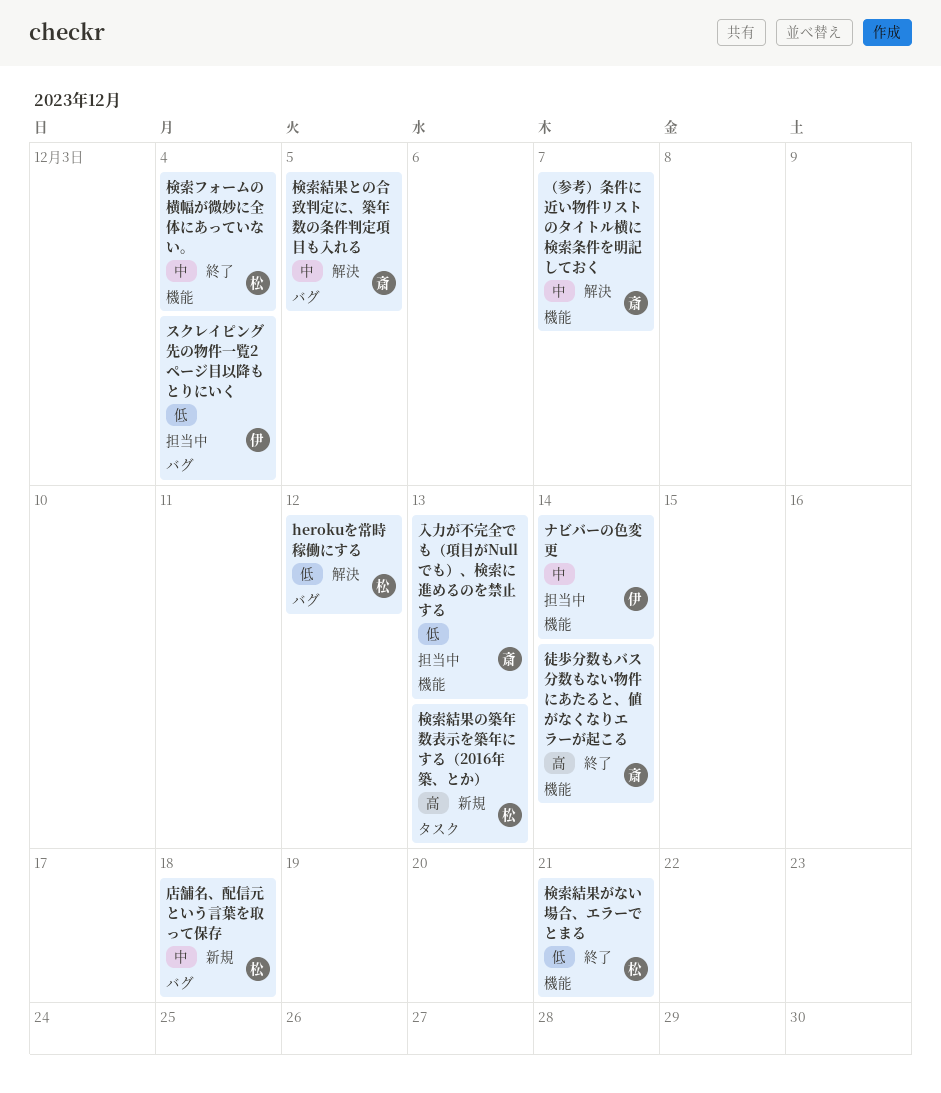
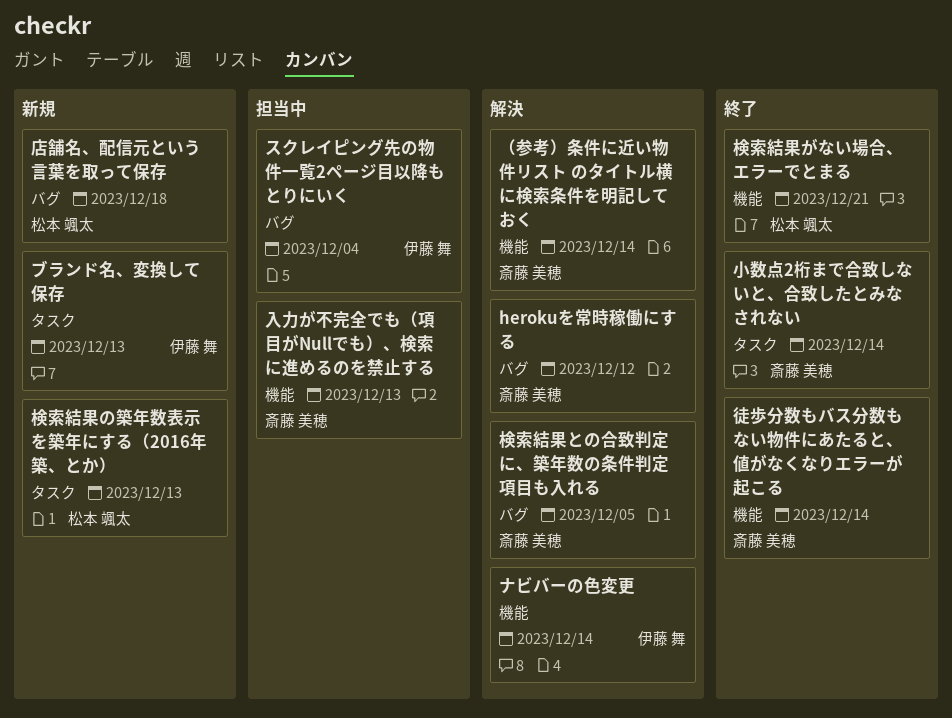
herokuを常時稼働にする, owner: 松本 颯太 -> 斎藤 美穂
ナビバーの色変更, status: 担当中 -> 解決
ブランド名、変換して保存: none -> present
小数点2桁まで合致しないと、合致したとみなされない: none -> present
検索フォームの横幅が微妙に全体にあっていない。: present -> none
（参考）条件に近い物件リスト のタイトル横に検索条件を明記しておく, due: Dec 7 -> Dec 14

